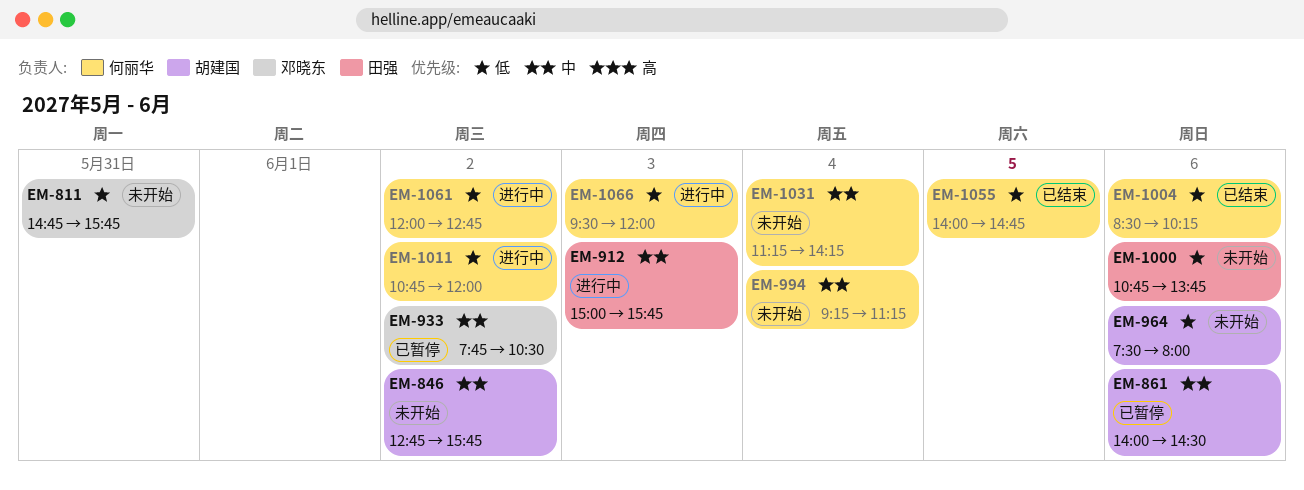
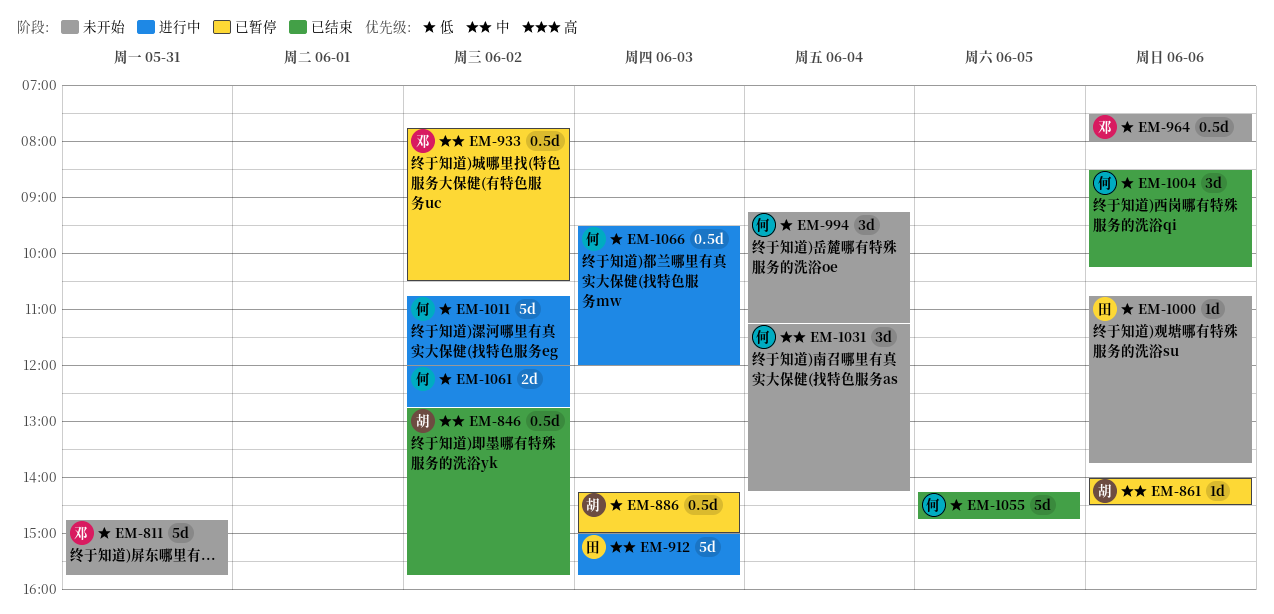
EM-846, status: 未开始 -> 已结束
EM-886: none -> present
EM-964, owner: 胡建国 -> 邓晓东
EM-994, priority: 中 -> 低
EM-1055, begins: 14:00 -> 14:15

